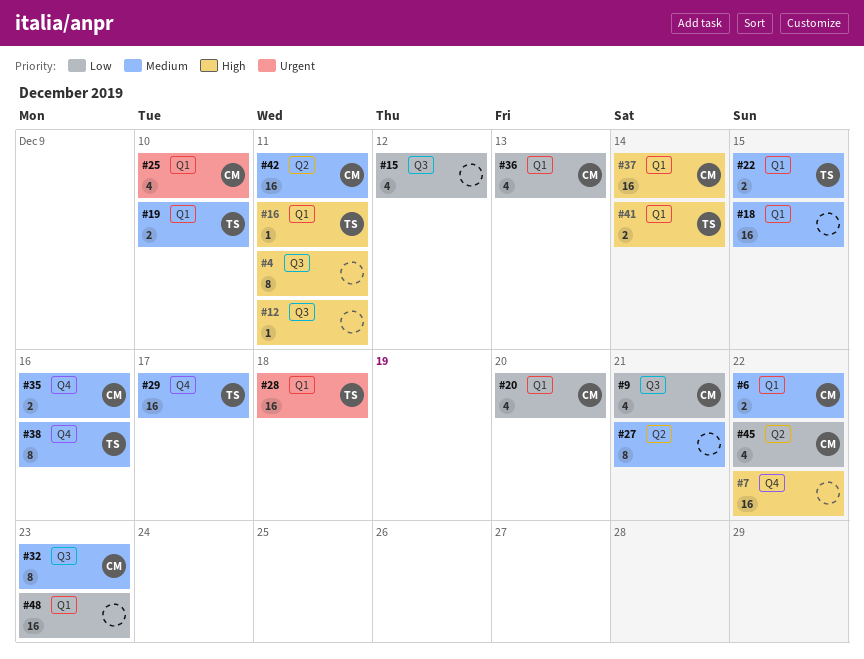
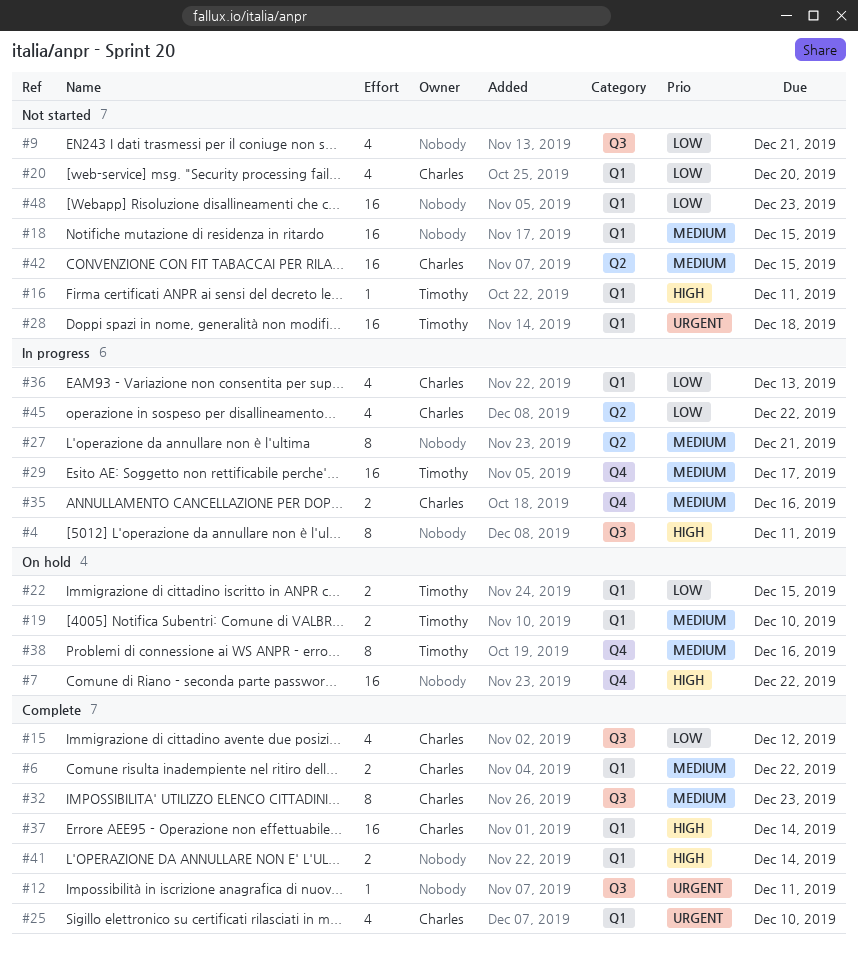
#9, owner: Charles -> none
#12, priority: High -> Urgent
#15, owner: none -> Charles
#22, priority: Medium -> Low
#41, owner: Timothy -> none
#42, due: Dec 11 -> Dec 15

